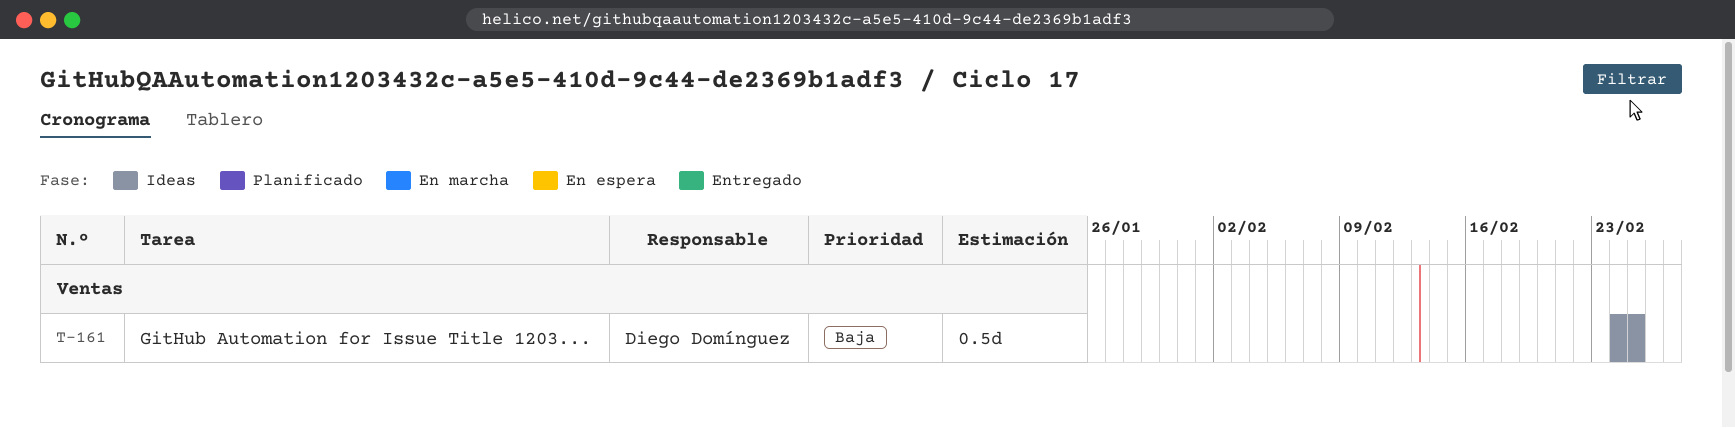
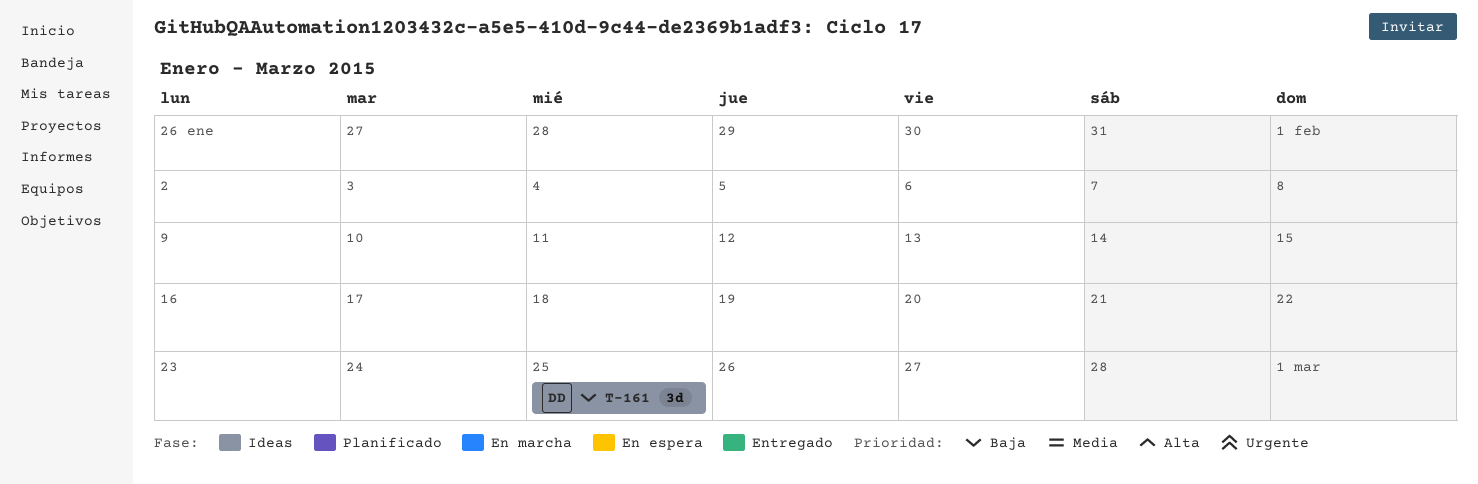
T-161, estimate: 0.5d -> 3d
T-161, start: Feb 24 -> Feb 25

